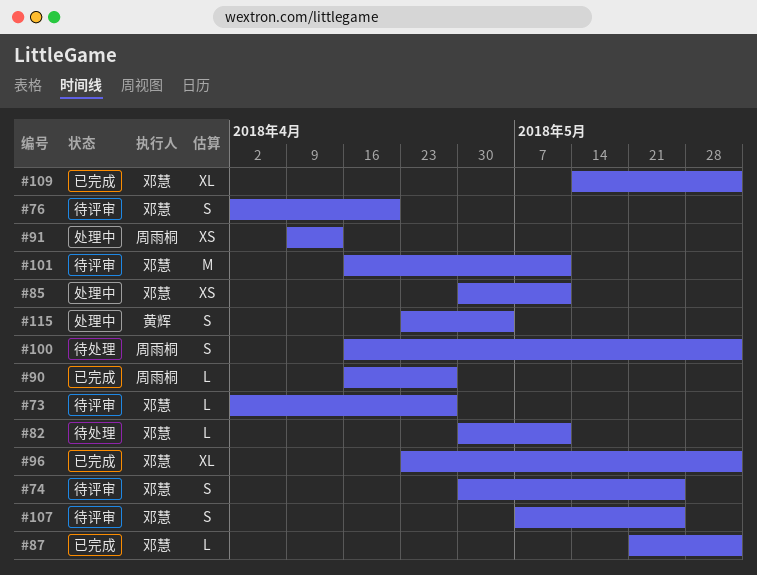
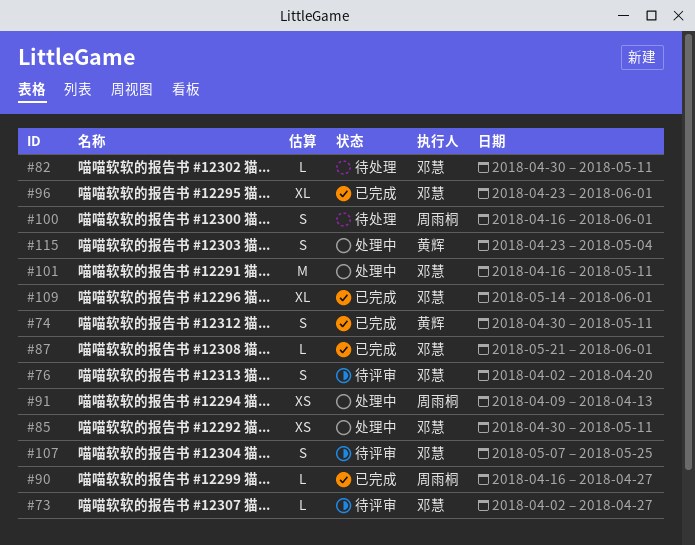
#74, status: 待评审 -> 已完成
#74, owner: 邓慧 -> 黄辉
#74, due: May 25 -> May 11
#101, status: 待评审 -> 处理中

